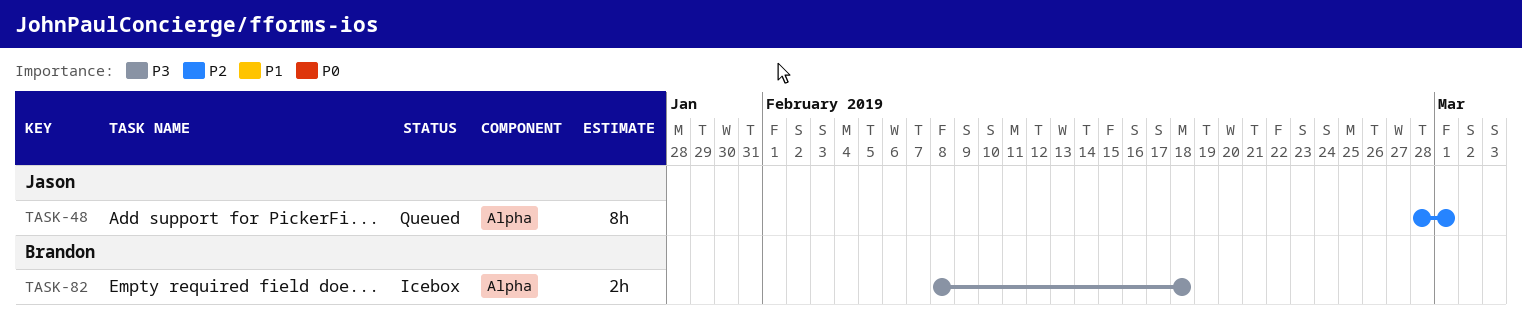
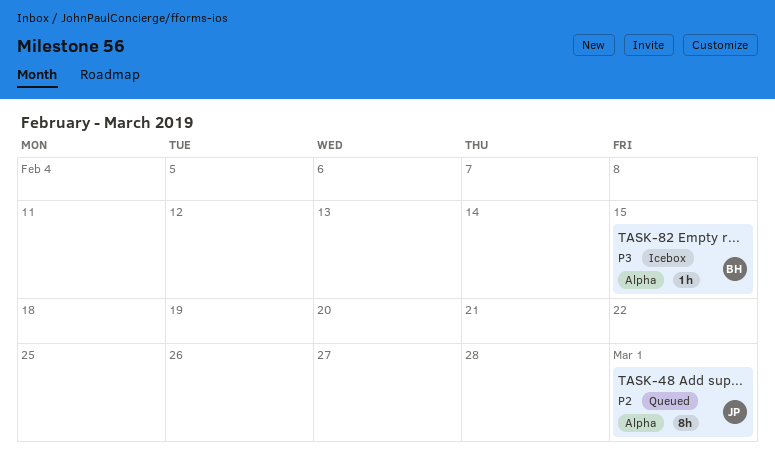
TASK-82, estimate: 2h -> 1h
TASK-82, due: Feb 18 -> Feb 15

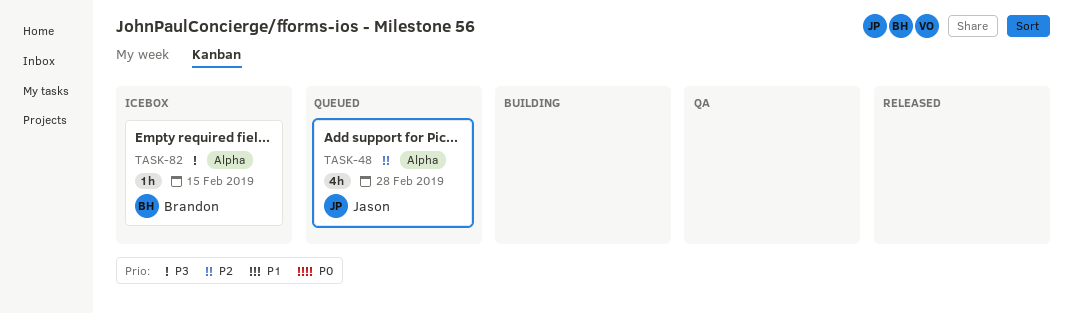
TASK-48, estimate: 8h -> 4h
TASK-48, due: Mar 1 -> Feb 28

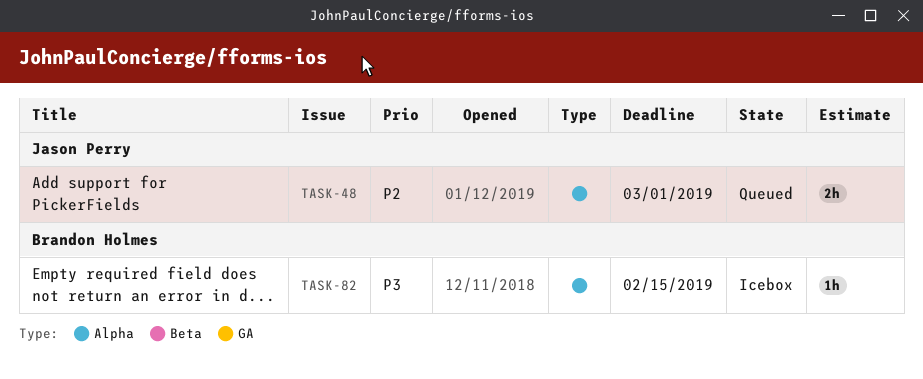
TASK-48, estimate: 4h -> 2h
TASK-48, due: Feb 28 -> Mar 1

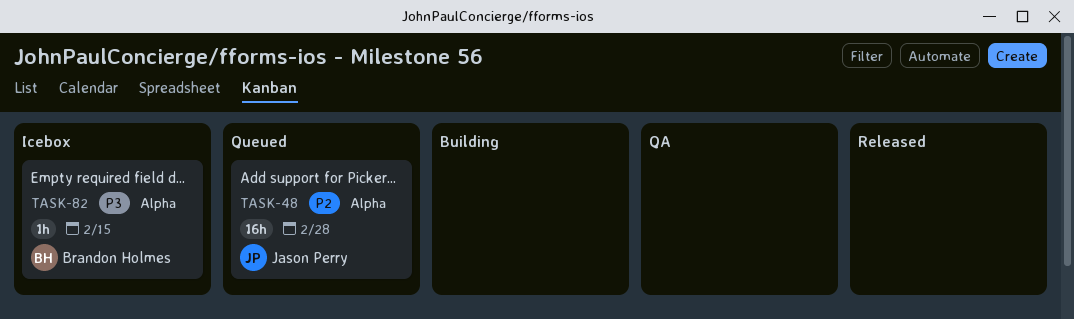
TASK-48, estimate: 2h -> 16h
TASK-48, due: Mar 1 -> Feb 28

